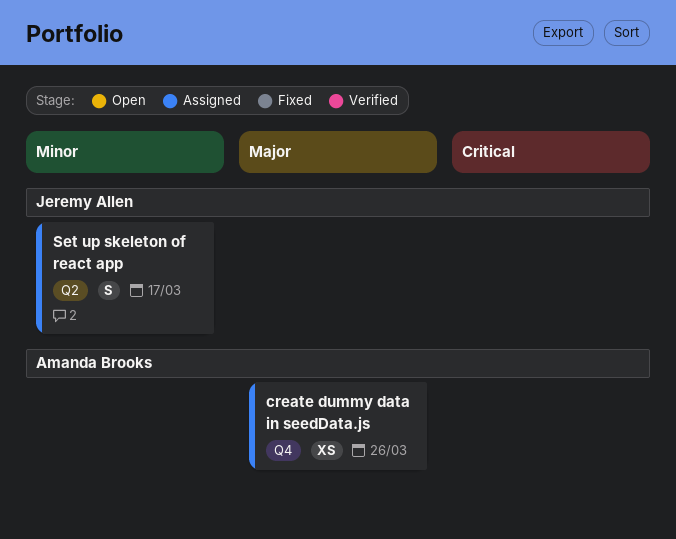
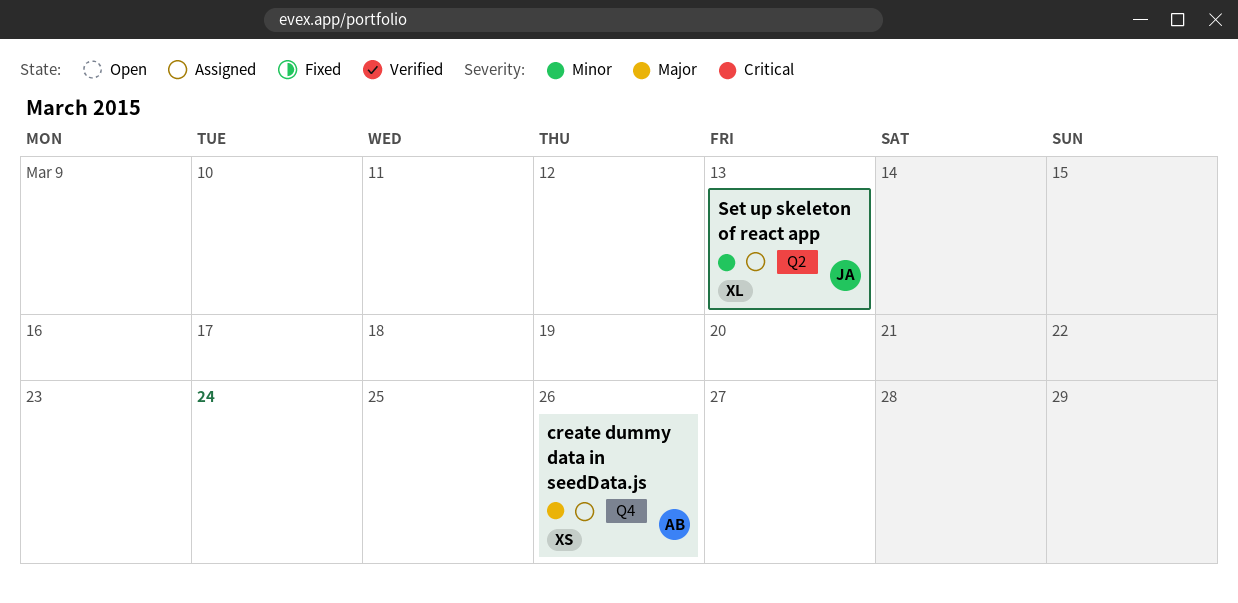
Set up skeleton of react app, estimate: S -> XL
Set up skeleton of react app, due: Mar 17 -> Mar 13

